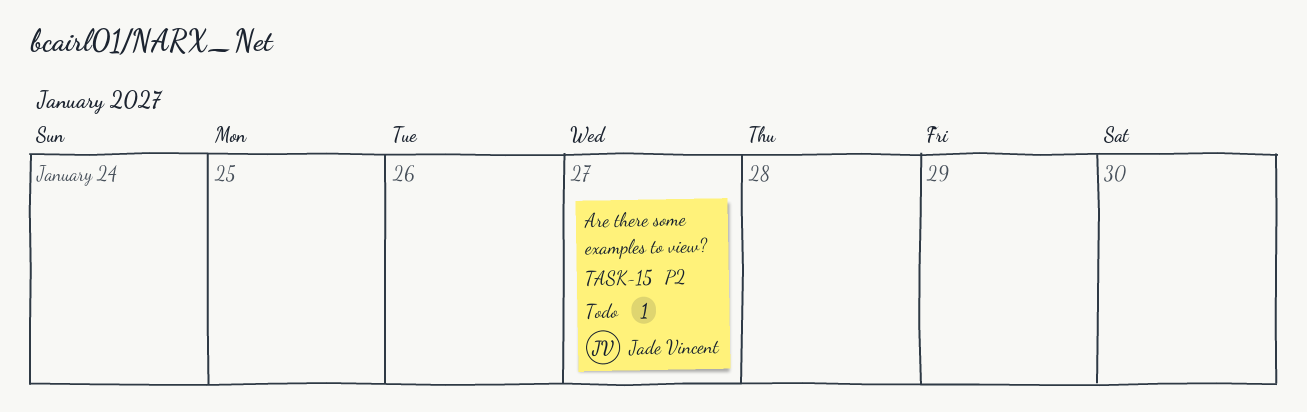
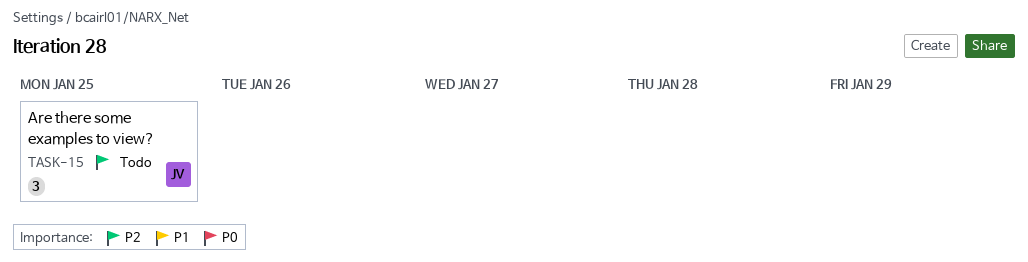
TASK-15, estimate: 1 -> 3
TASK-15, due: Jan 27 -> Jan 25

